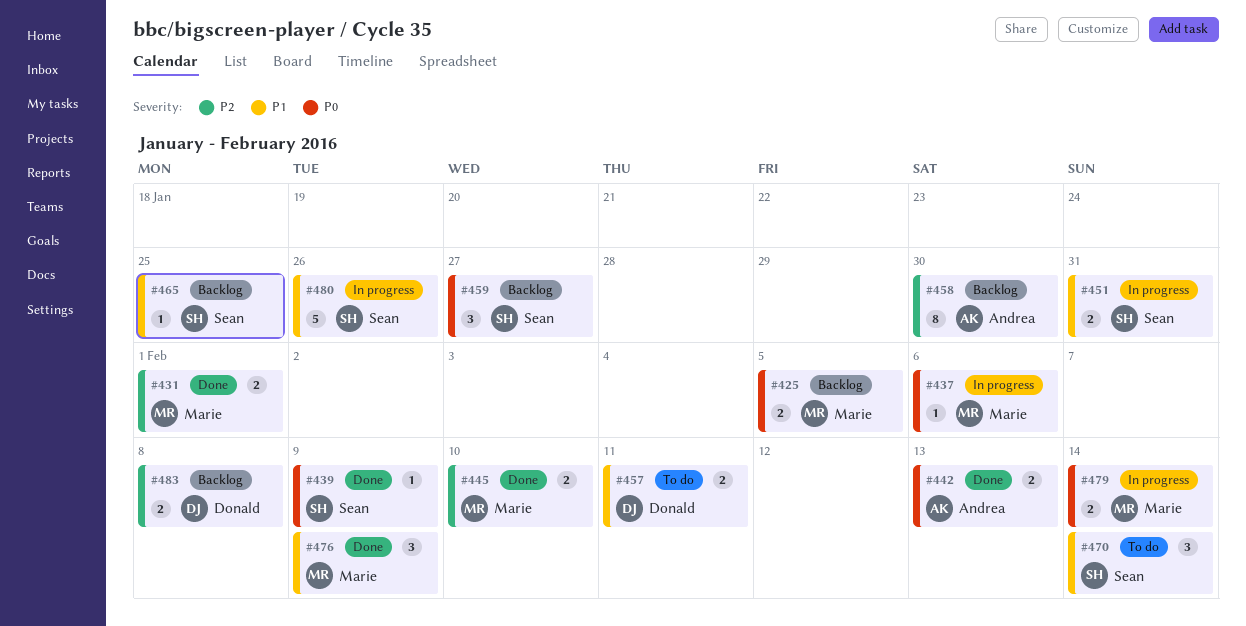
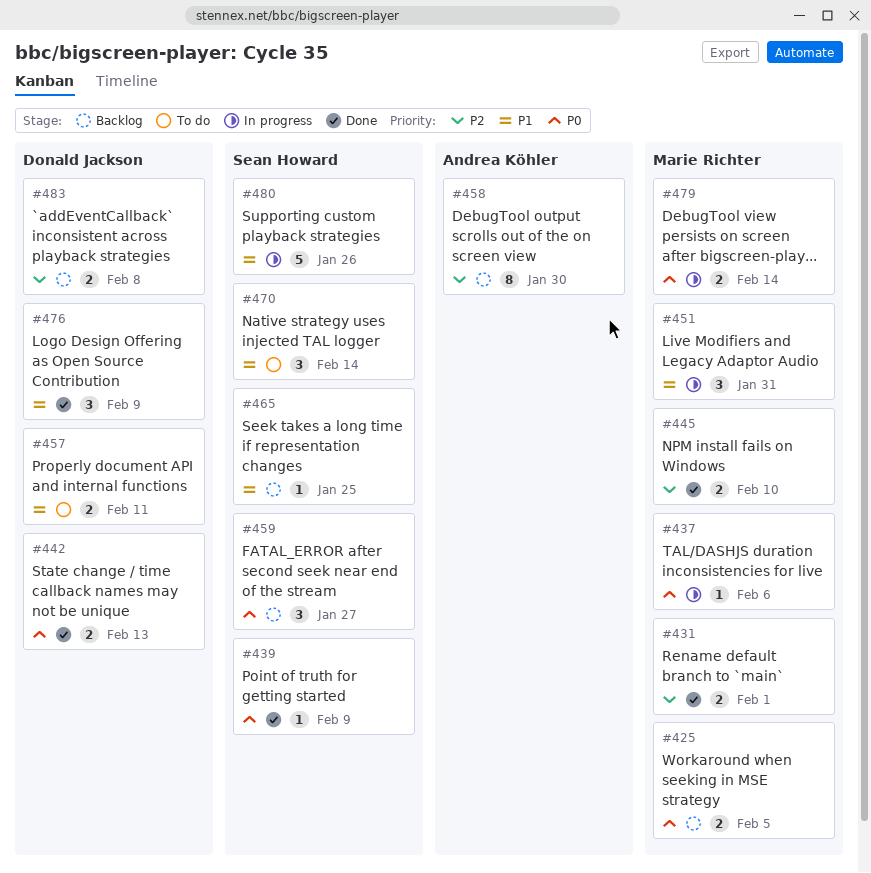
#442, owner: Andrea Köhler -> Donald Jackson
#451, owner: Sean Howard -> Marie Richter
#451, estimate: 2 -> 3
#476, owner: Marie Richter -> Donald Jackson

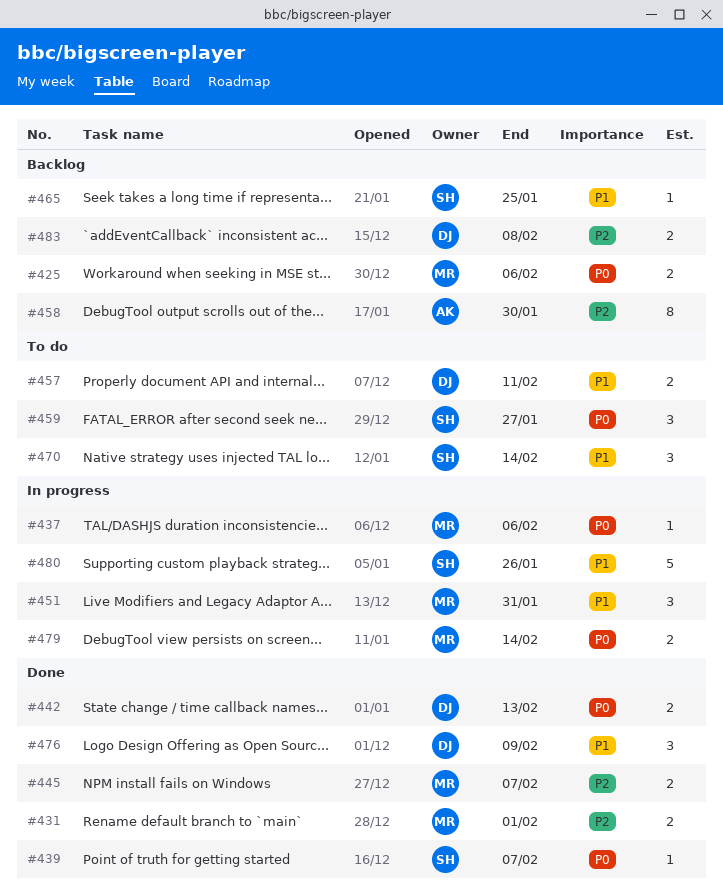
#425, due: Feb 5 -> Feb 6
#439, due: Feb 9 -> Feb 7
#445, due: Feb 10 -> Feb 7
#459, status: Backlog -> To do

